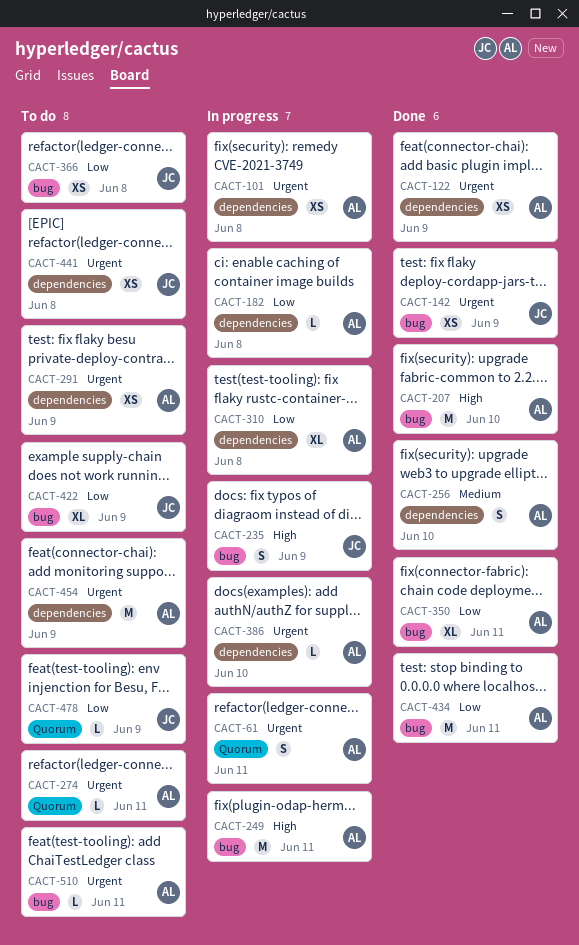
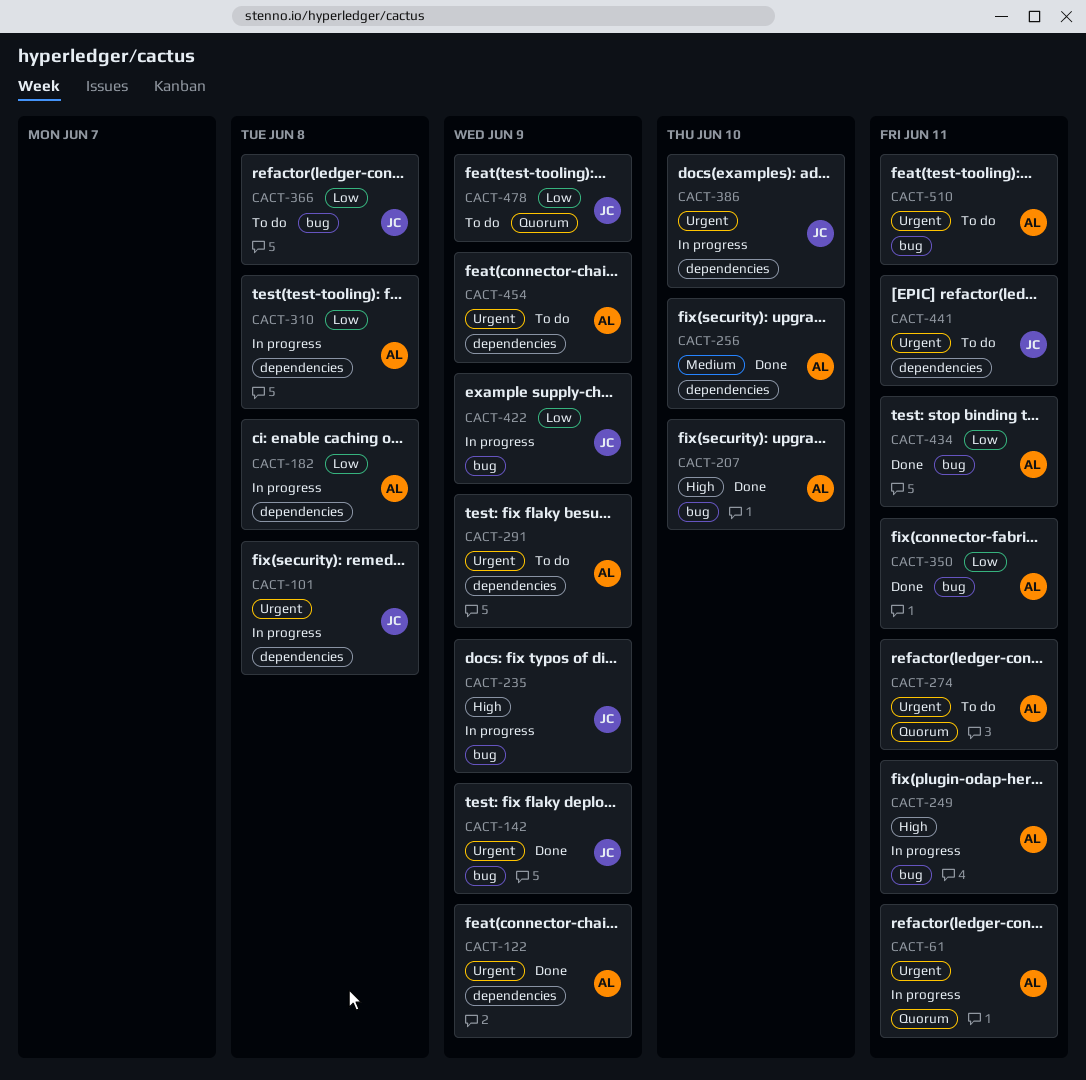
CACT-101, owner: AL -> JC
CACT-386, owner: AL -> JC
CACT-422, status: To do -> In progress
CACT-441, due: Jun 8 -> Jun 11

